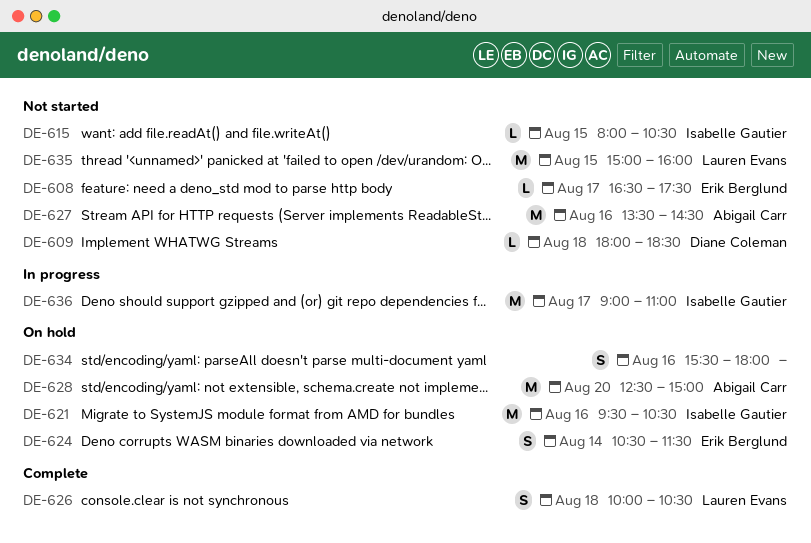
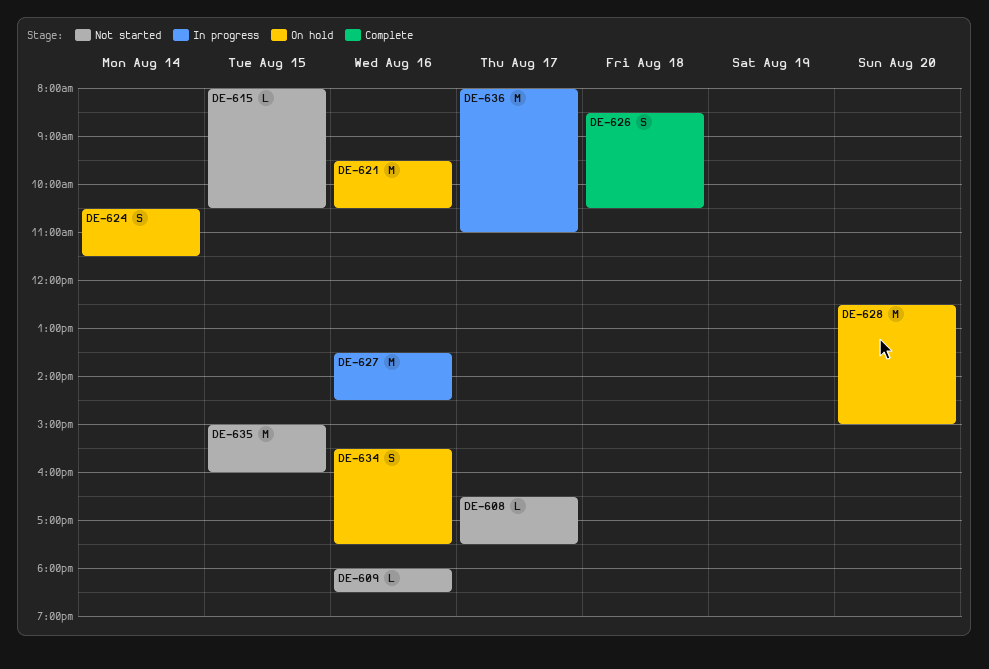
DE-609, day: Aug 18 -> Aug 16
DE-626, begins: 10:00 -> 08:30
DE-627, status: Not started -> In progress
DE-634, ends: 18:00 -> 17:30
DE-636, begins: 09:00 -> 08:00

